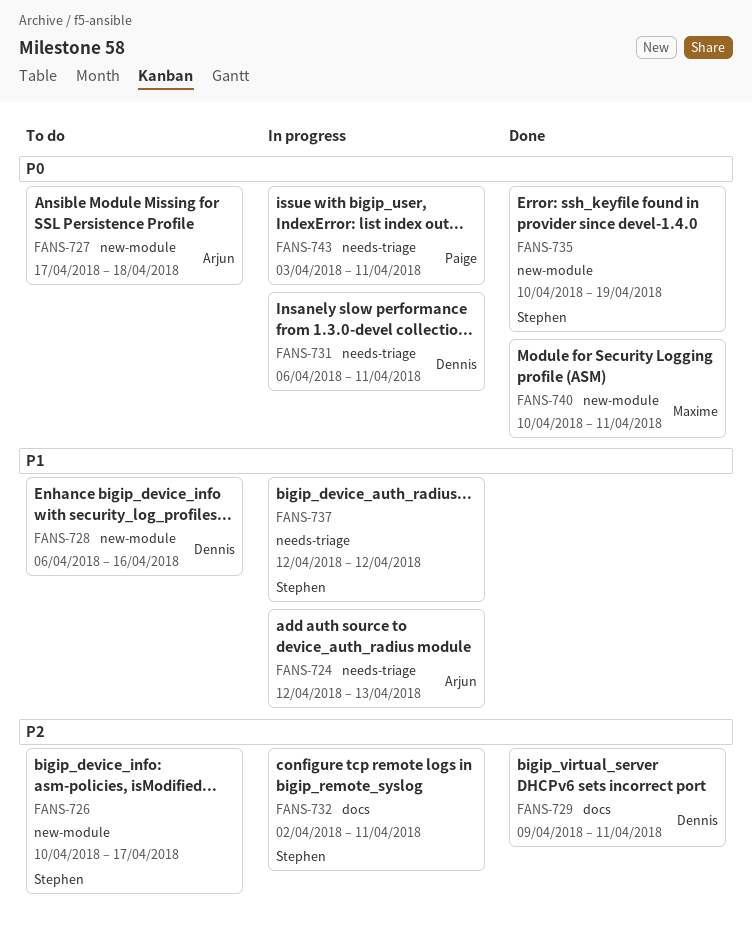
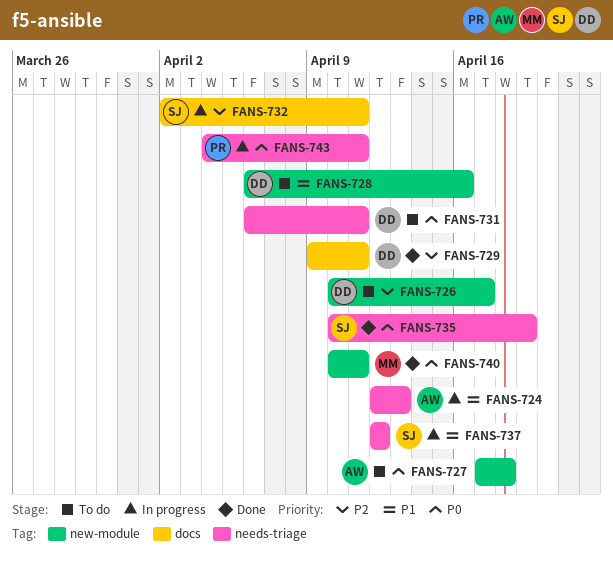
FANS-726, owner: Stephen -> Dennis
FANS-731, status: In progress -> To do
FANS-735, label: new-module -> needs-triage
FANS-743, start: Apr 3 -> Apr 4

